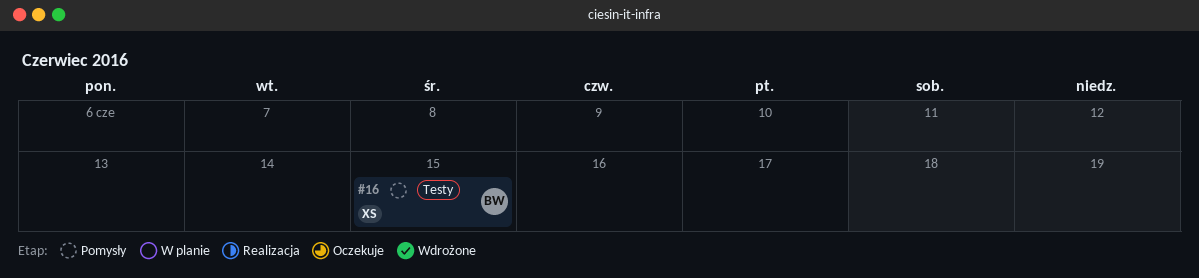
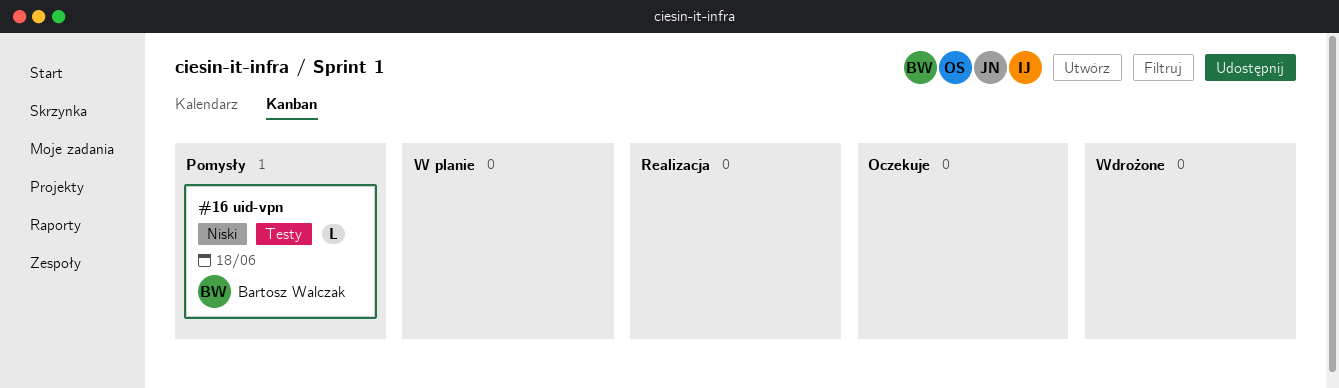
#16, estimate: XS -> L
#16, due: Jun 15 -> Jun 18

